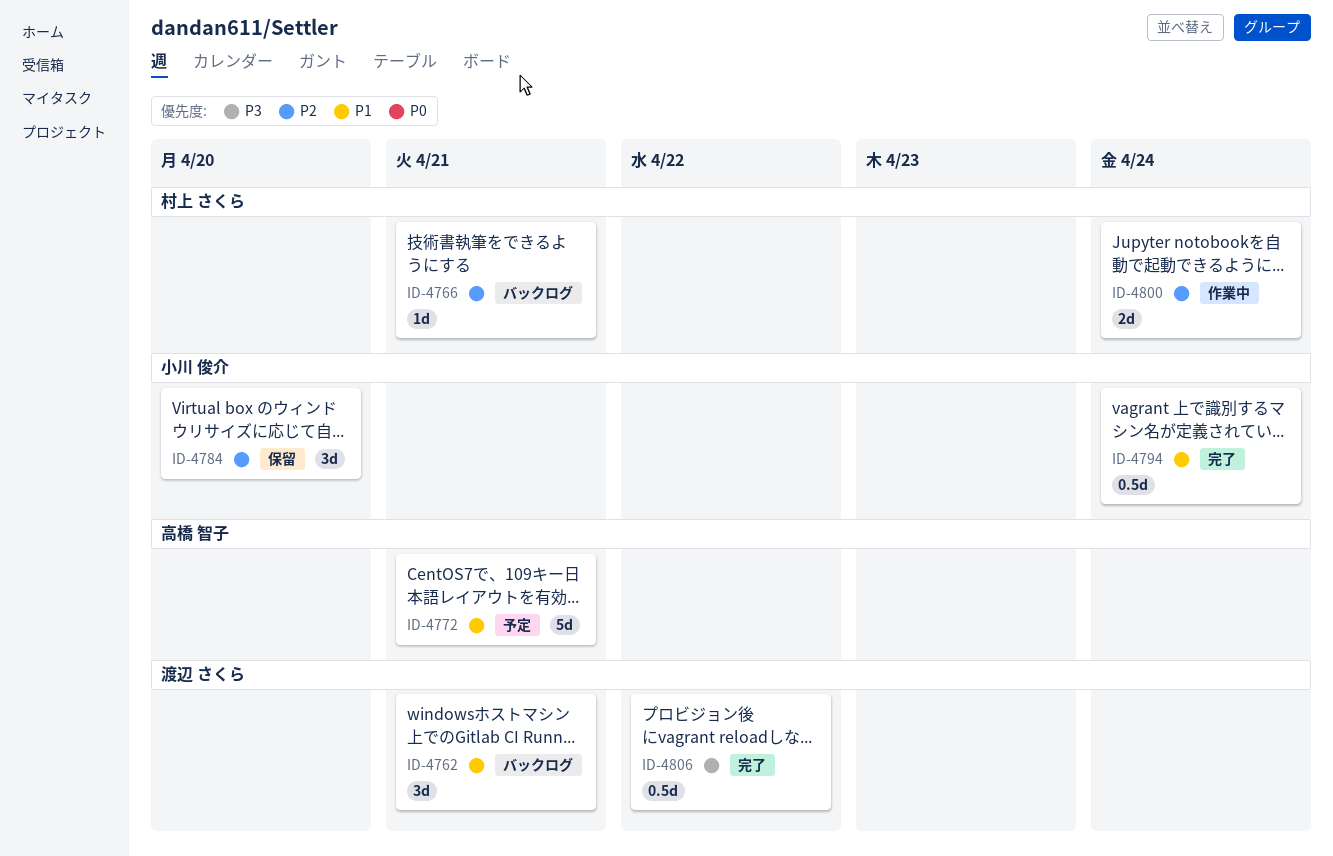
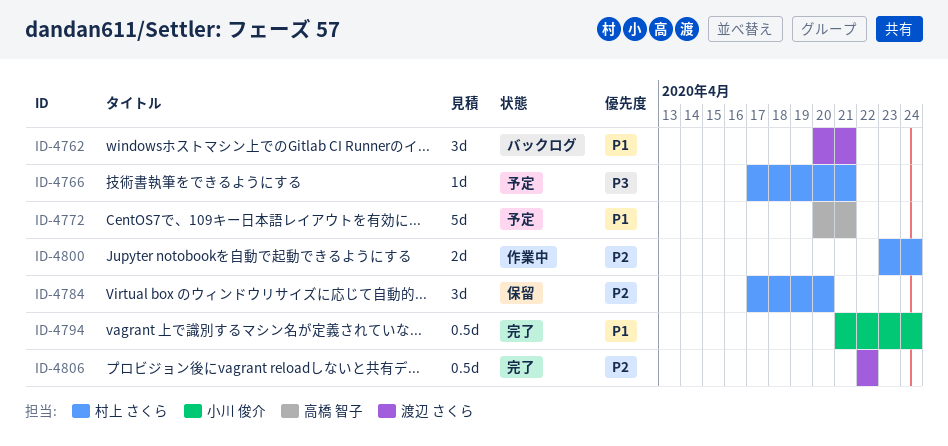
ID-4766, status: バックログ -> 予定
ID-4766, priority: P2 -> P3
ID-4784, owner: 小川 俊介 -> 村上 さくら
ID-4806, priority: P3 -> P2

